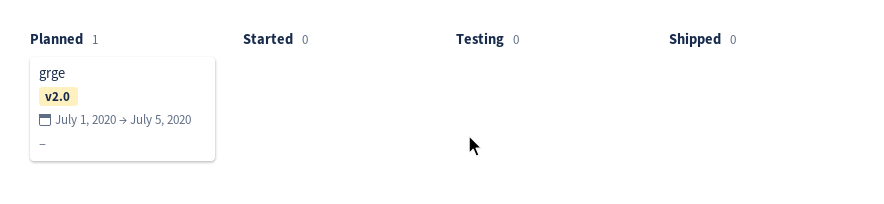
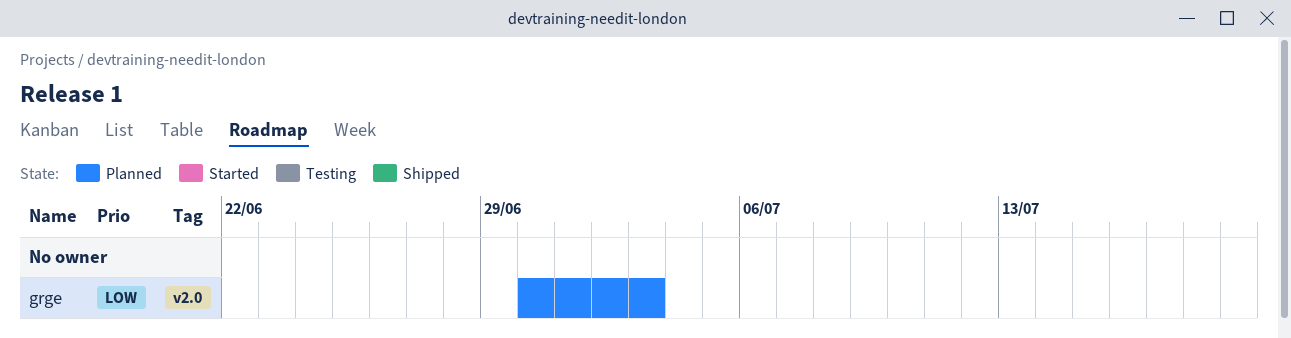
grge, start: Jul 1 -> Jun 30
grge, due: Jul 5 -> Jul 3

